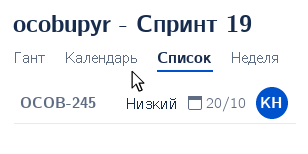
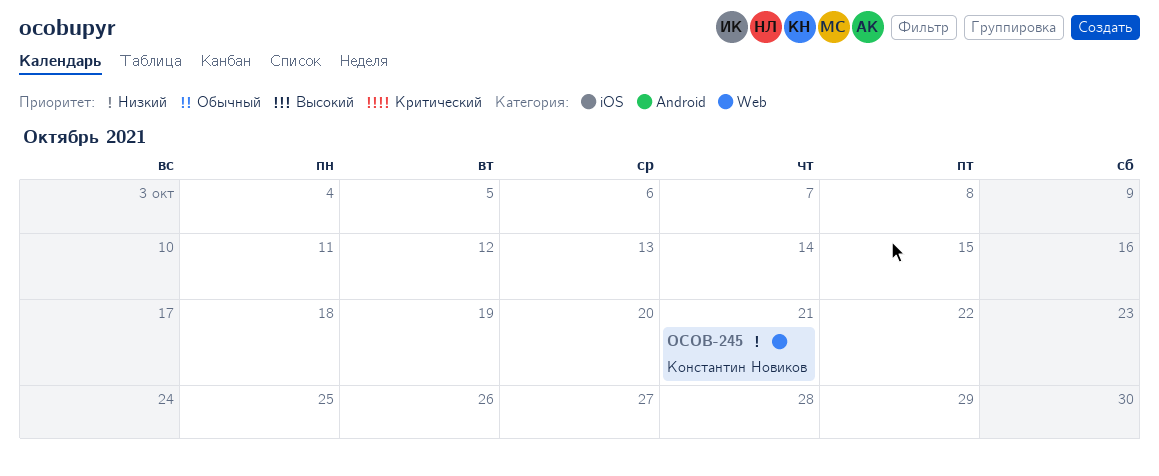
OCOB-245, due: Oct 20 -> Oct 21

